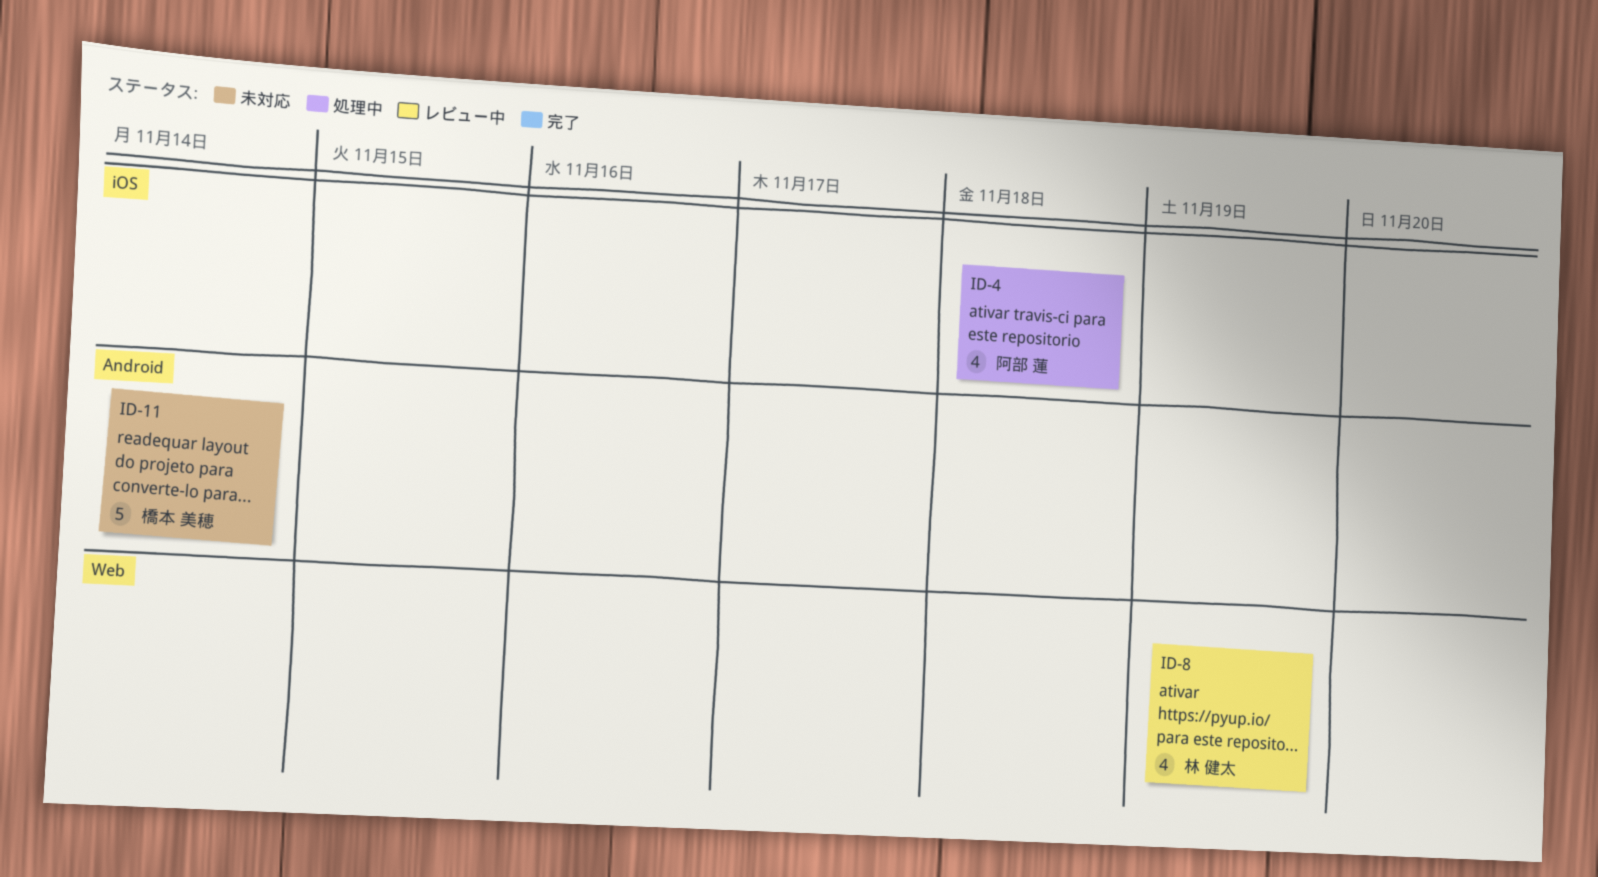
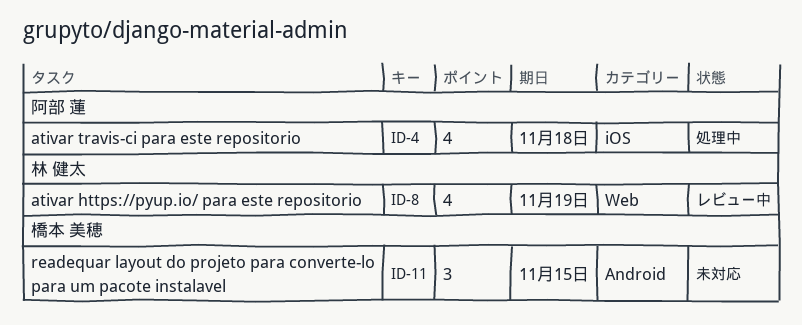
ID-11, estimate: 5 -> 3
ID-11, due: Nov 14 -> Nov 15

